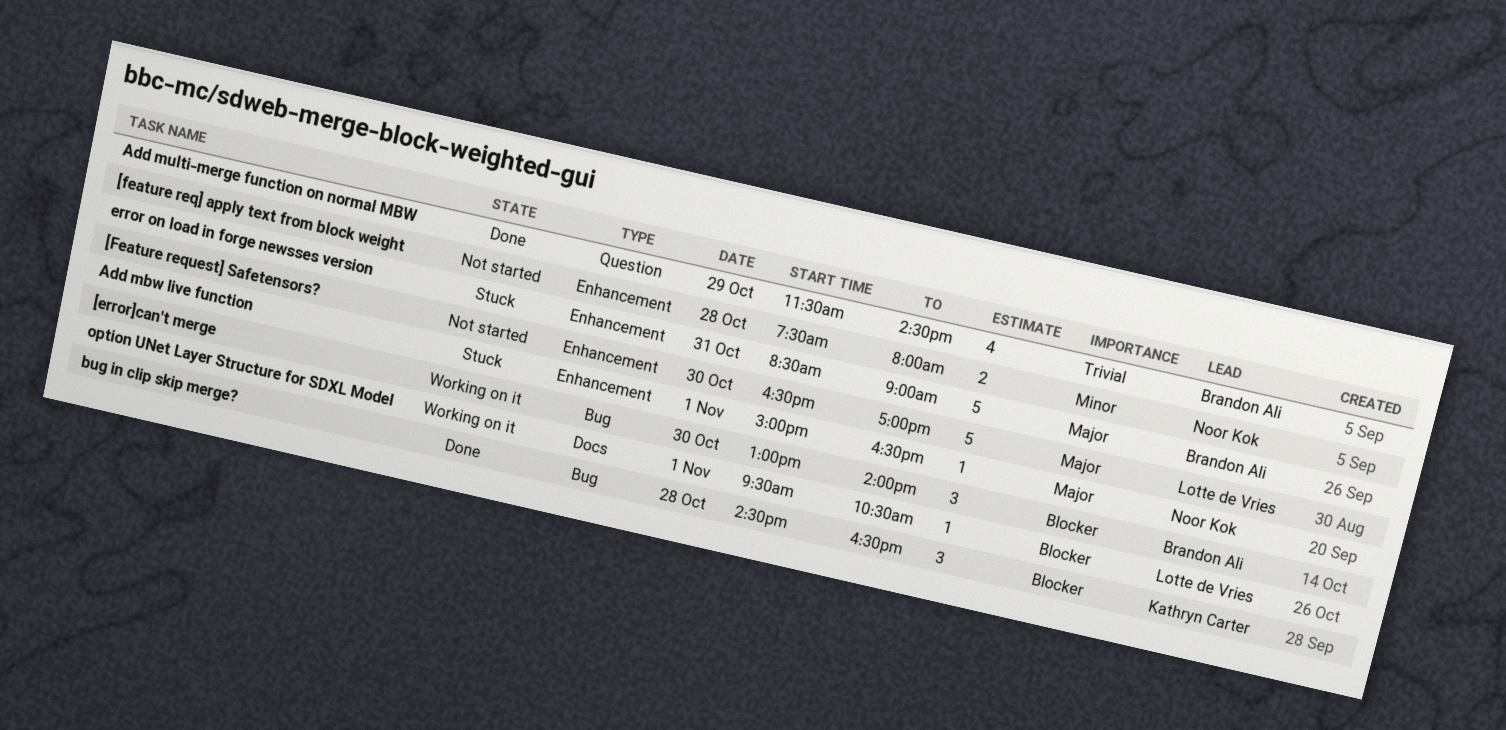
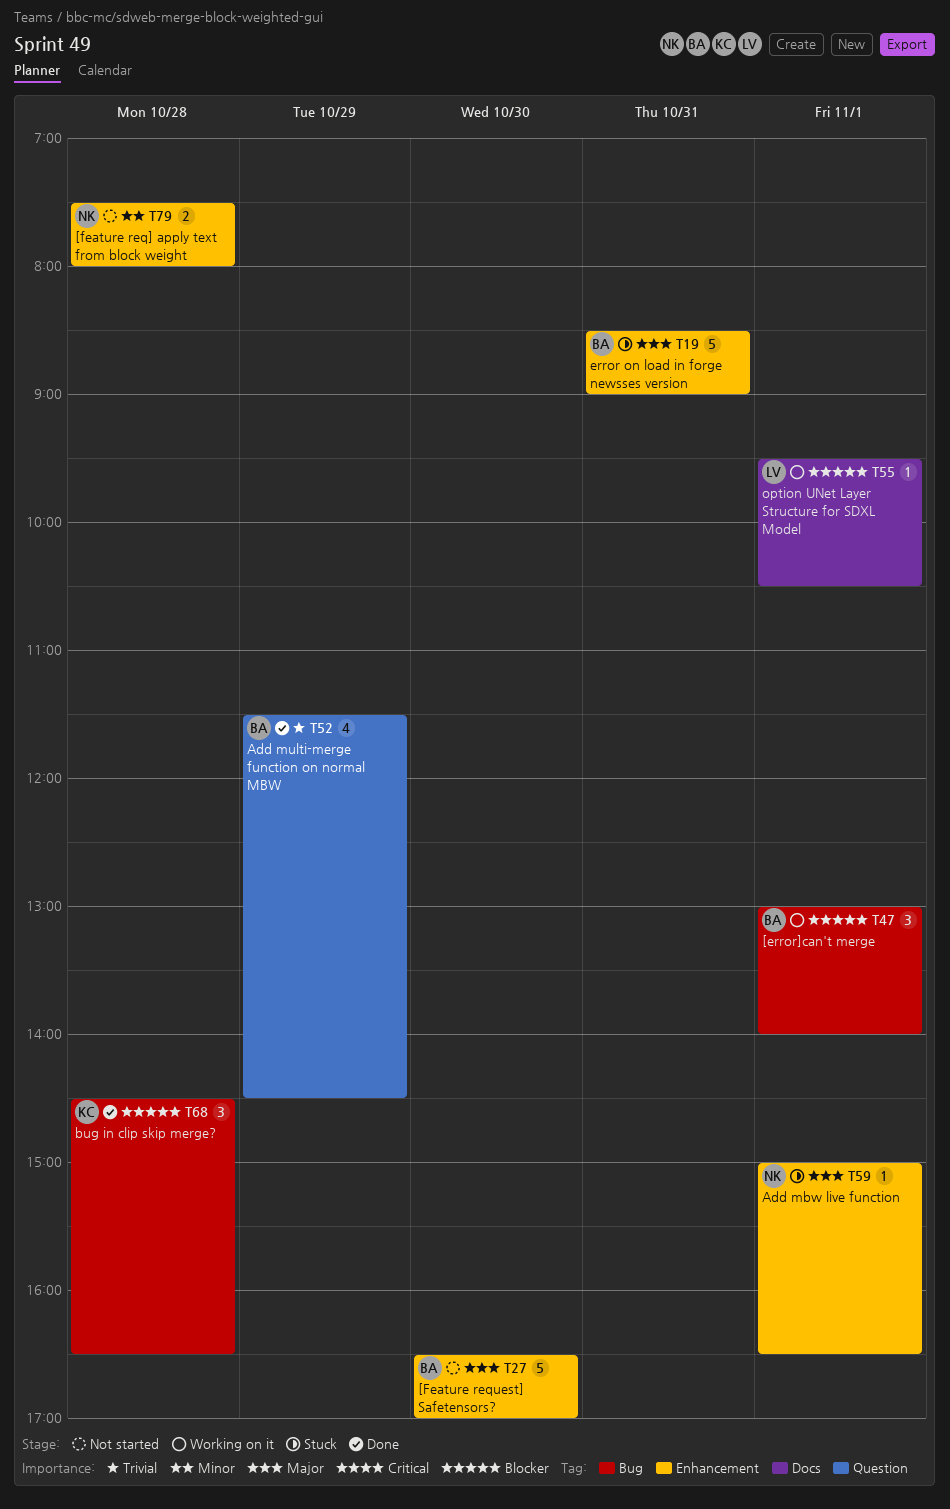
[error]can't merge, day: Oct 30 -> Nov 1
[Feature request] Safetensors?, owner: Lotte de Vries -> Brandon Ali

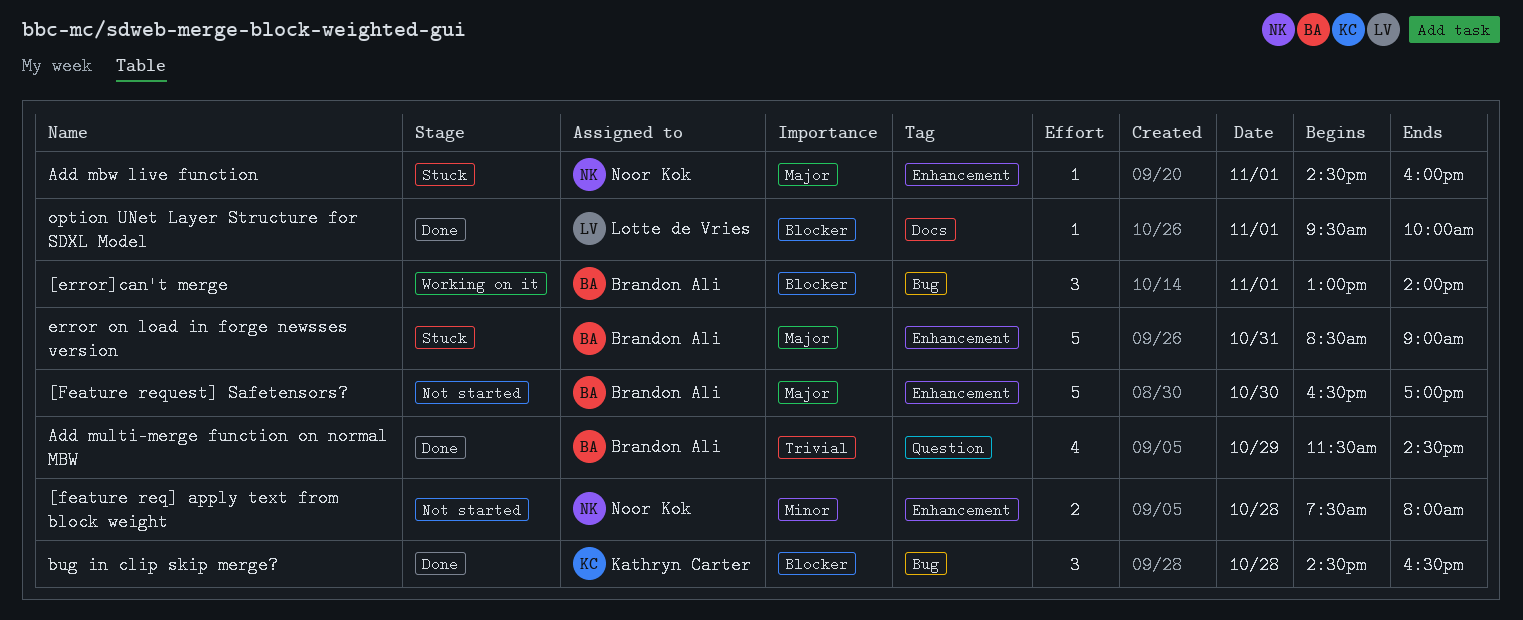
Add mbw live function, begins: 15:00 -> 14:30
Add mbw live function, ends: 16:30 -> 16:00
option UNet Layer Structure for SDXL Model, status: Working on it -> Done
option UNet Layer Structure for SDXL Model, ends: 10:30 -> 10:00

